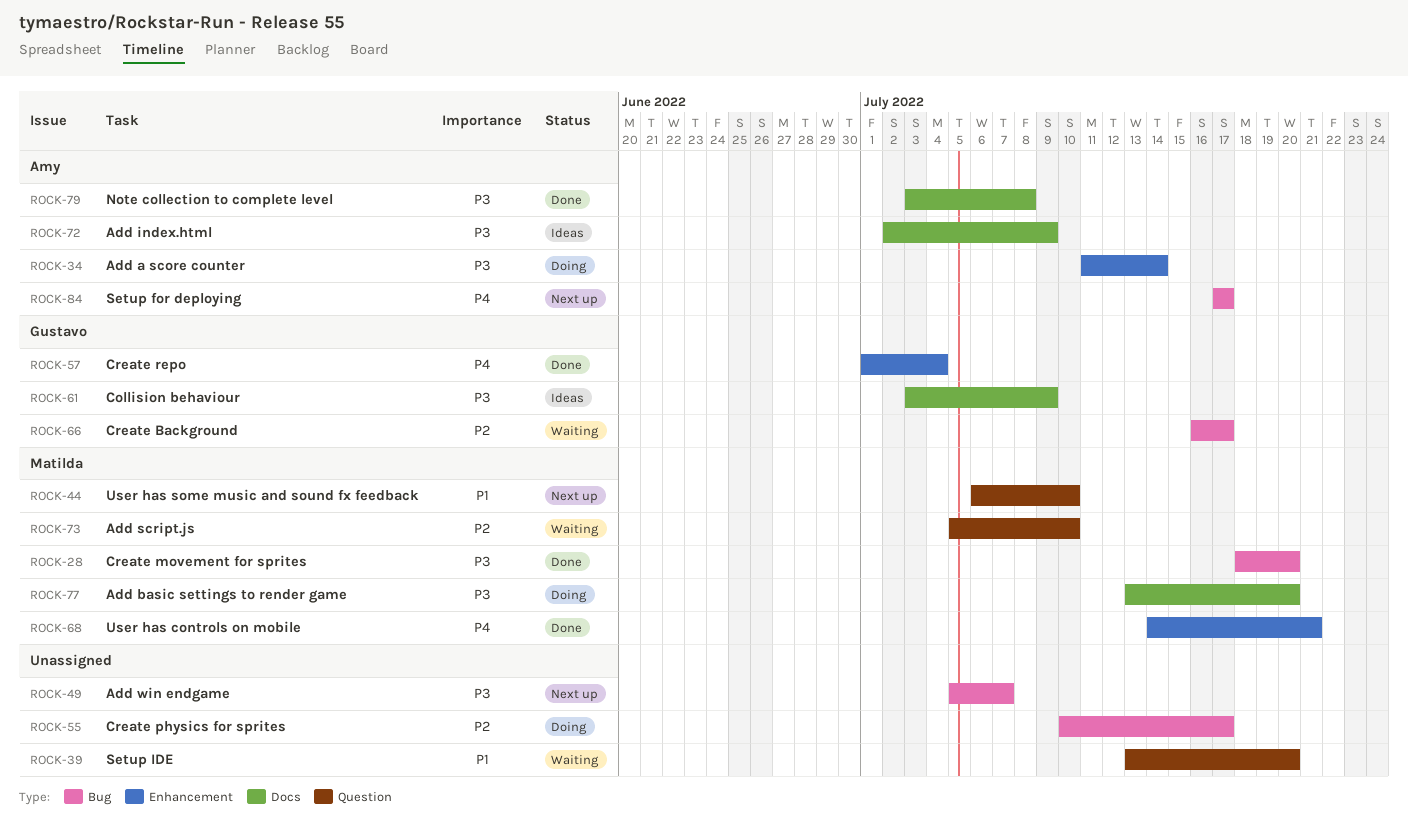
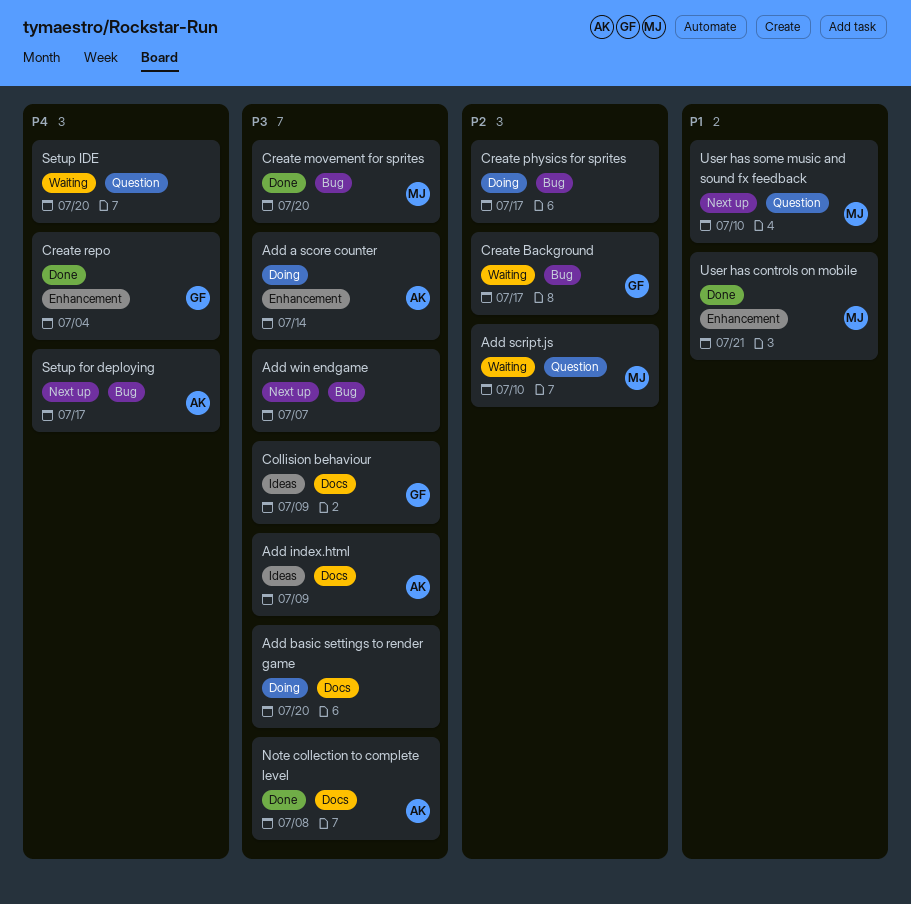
Add basic settings to render game, owner: Matilda -> none
Setup IDE, priority: P1 -> P4
User has controls on mobile, priority: P4 -> P1

